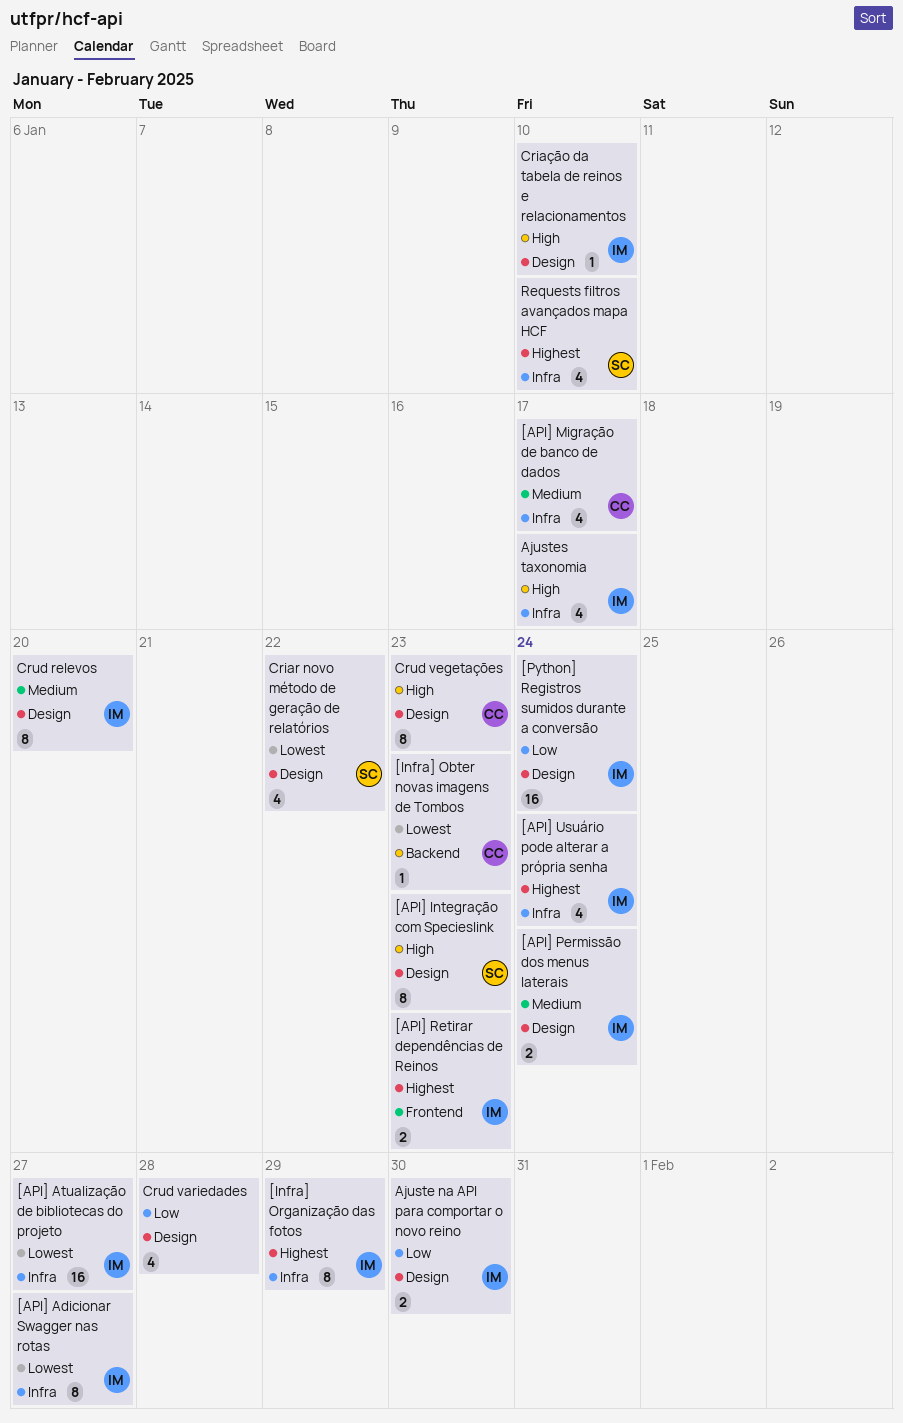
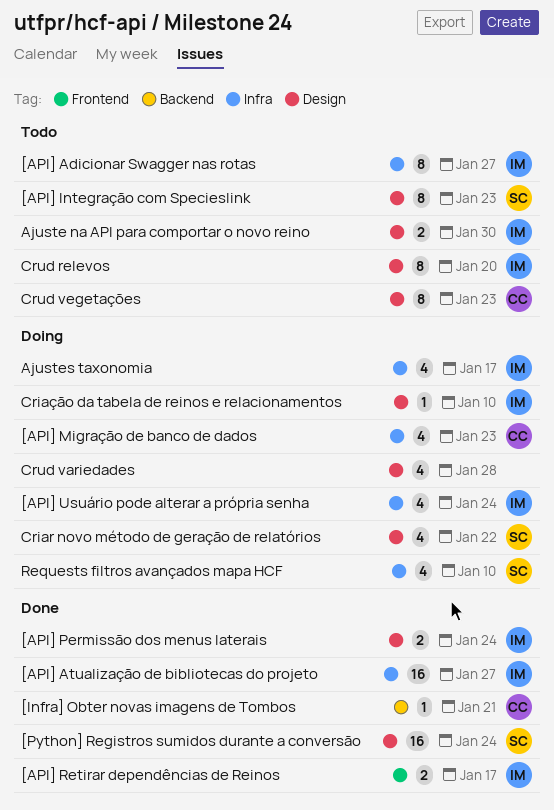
[API] Migração de banco de dados, due: Jan 17 -> Jan 23
[API] Retirar dependências de Reinos, due: Jan 23 -> Jan 17
[Infra] Obter novas imagens de Tombos, due: Jan 23 -> Jan 21
[Infra] Organização das fotos: present -> none
[Python] Registros sumidos durante a conversão, owner: IM -> SC

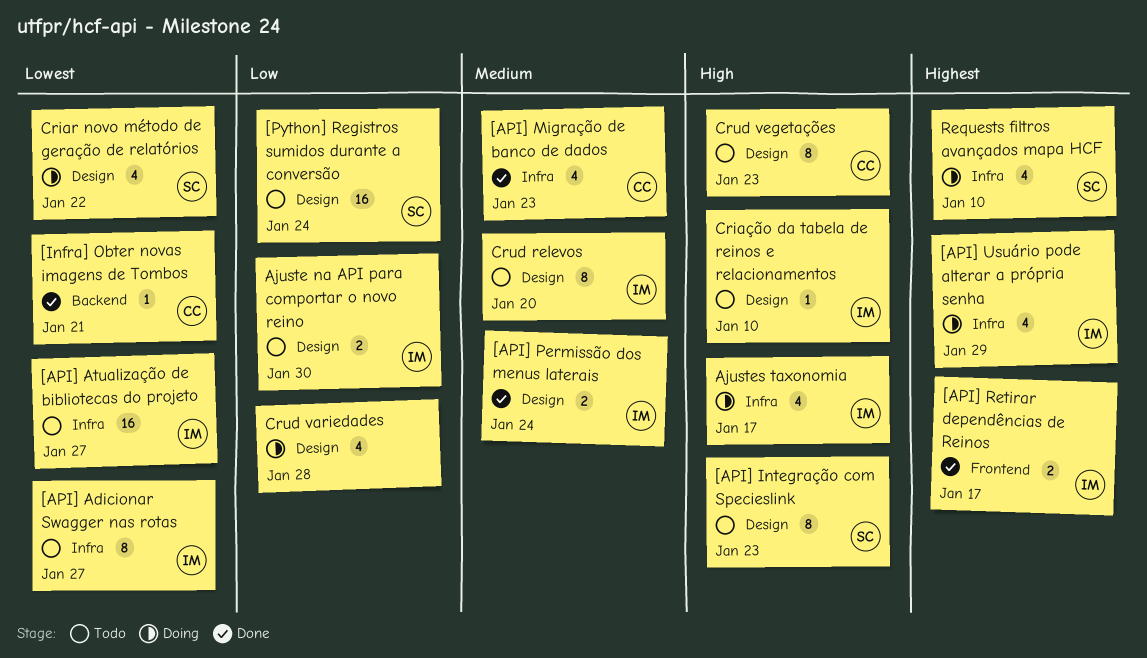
[API] Atualização de bibliotecas do projeto, status: Done -> Todo
[API] Migração de banco de dados, status: Doing -> Done
[API] Usuário pode alterar a própria senha, due: Jan 24 -> Jan 29
[Python] Registros sumidos durante a conversão, status: Done -> Todo
Criação da tabela de reinos e relacionamentos, status: Doing -> Todo

